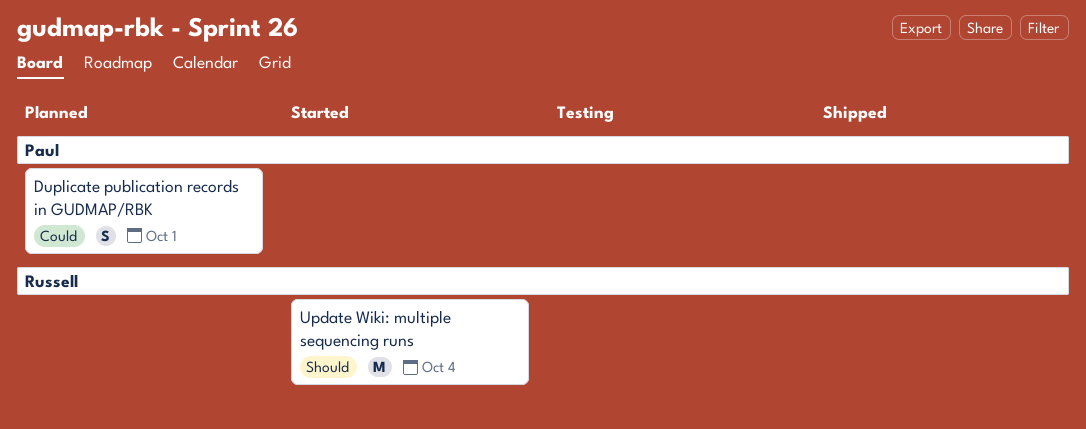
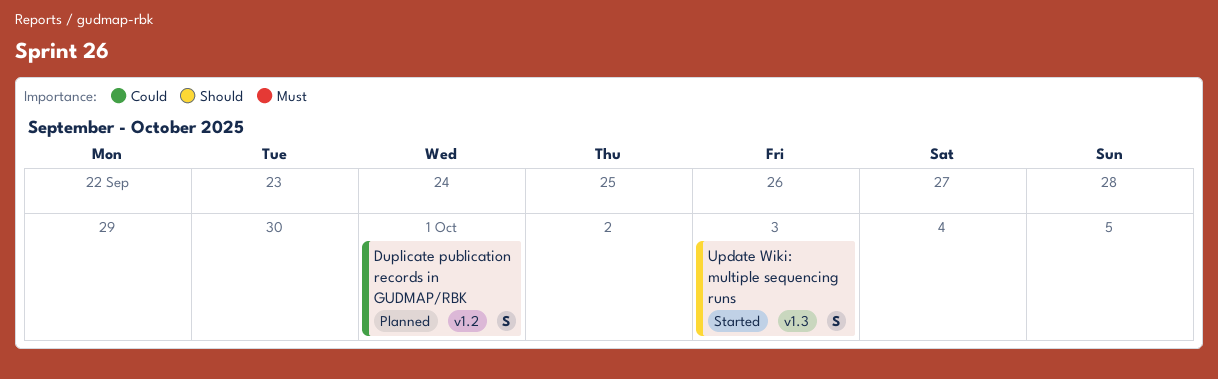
Update Wiki: multiple sequencing runs, estimate: M -> S
Update Wiki: multiple sequencing runs, due: Oct 4 -> Oct 3

